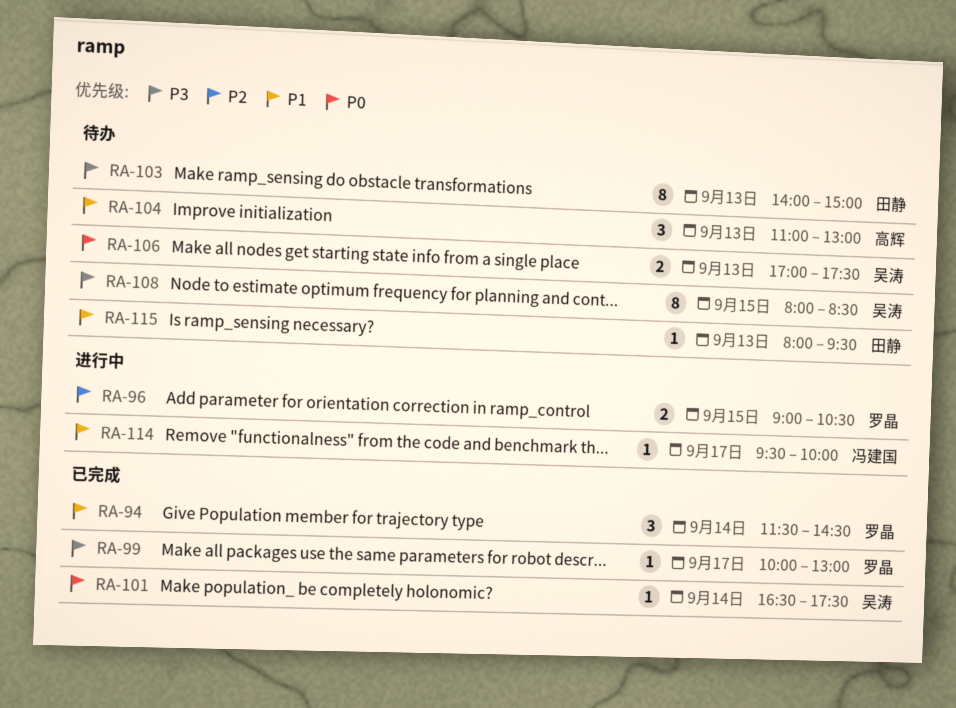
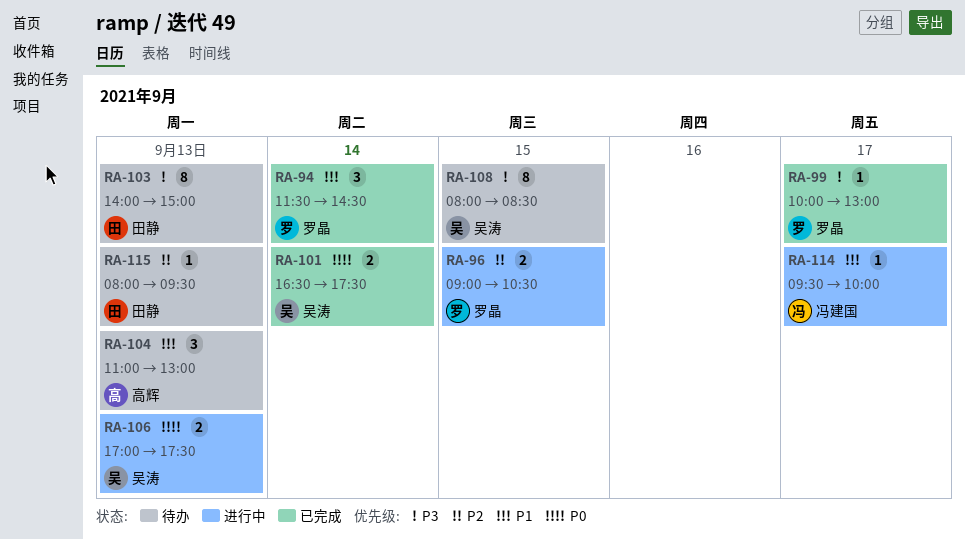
RA-101, estimate: 1 -> 2
RA-106, status: 待办 -> 进行中
RA-115, priority: P1 -> P2

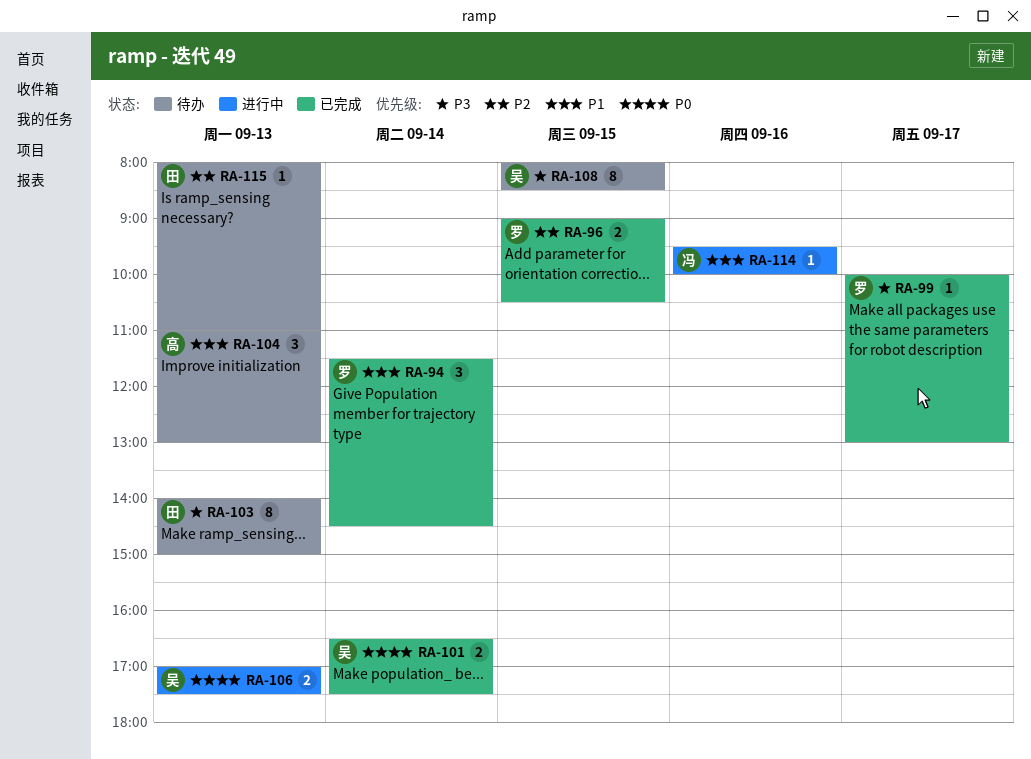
RA-96, status: 进行中 -> 已完成
RA-114, day: Sep 17 -> Sep 16
RA-115, ends: 09:30 -> 11:00

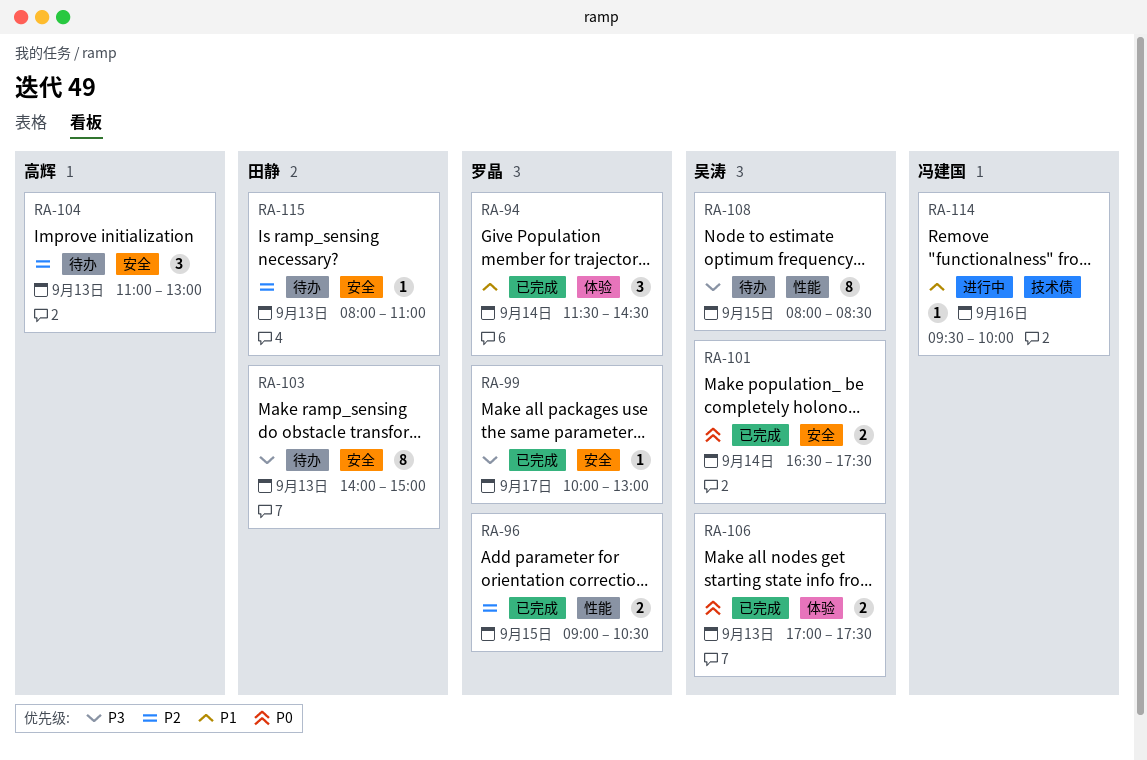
RA-104, priority: P1 -> P2
RA-106, status: 进行中 -> 已完成

